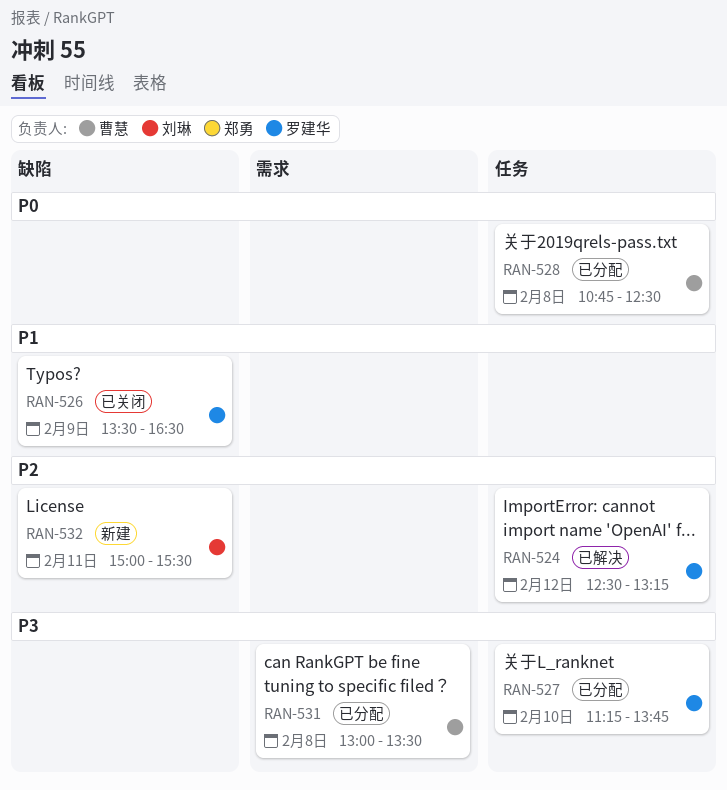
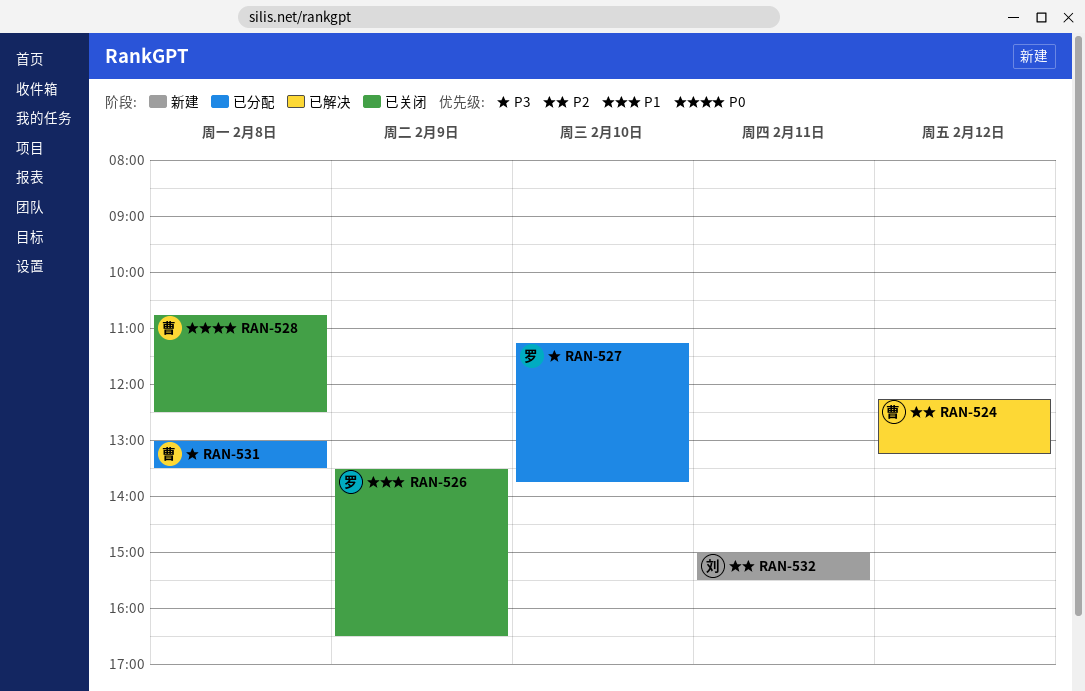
RAN-524, owner: 罗建华 -> 曹慧
RAN-524, begins: 12:30 -> 12:15
RAN-528, status: 已分配 -> 已关闭

